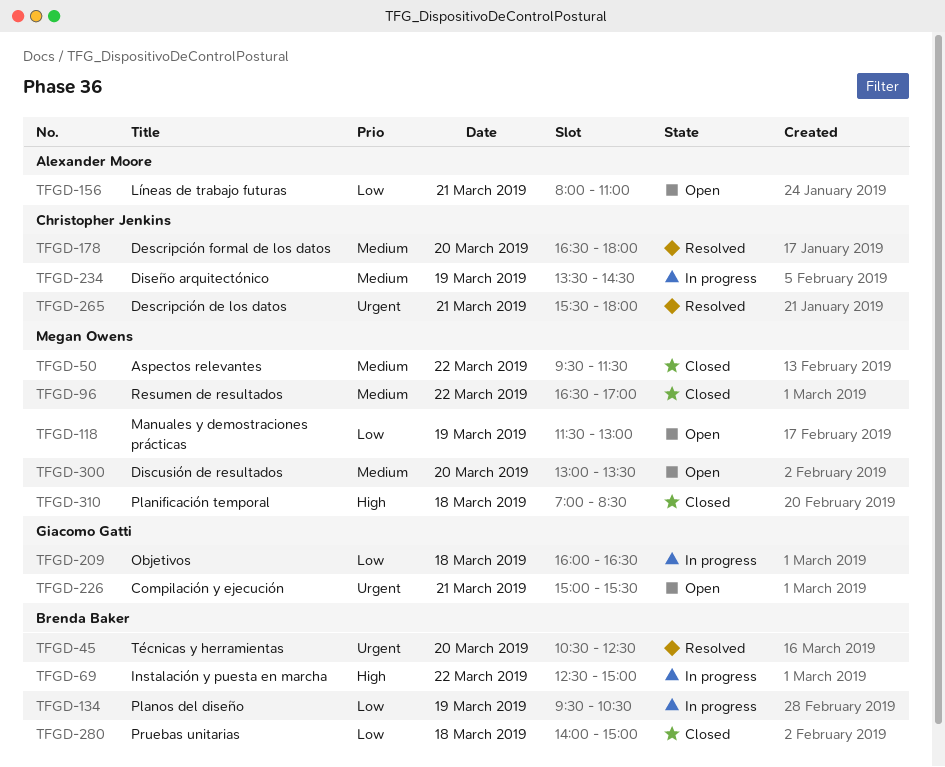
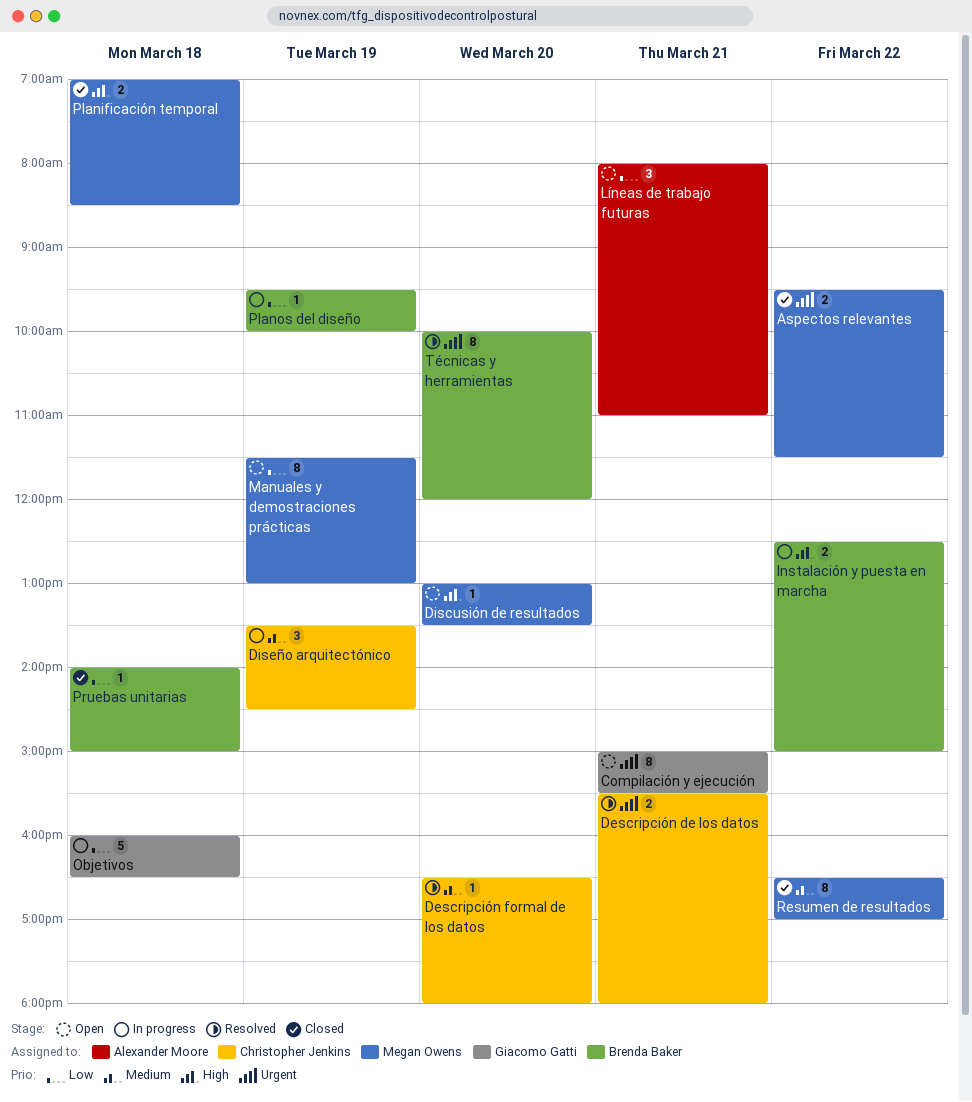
Aspectos relevantes, priority: Medium -> Urgent
Discusión de resultados, priority: Medium -> High
Planos del diseño, ends: 10:30 -> 10:00
Técnicas y herramientas, begins: 10:30 -> 10:00
Técnicas y herramientas, ends: 12:30 -> 12:00

